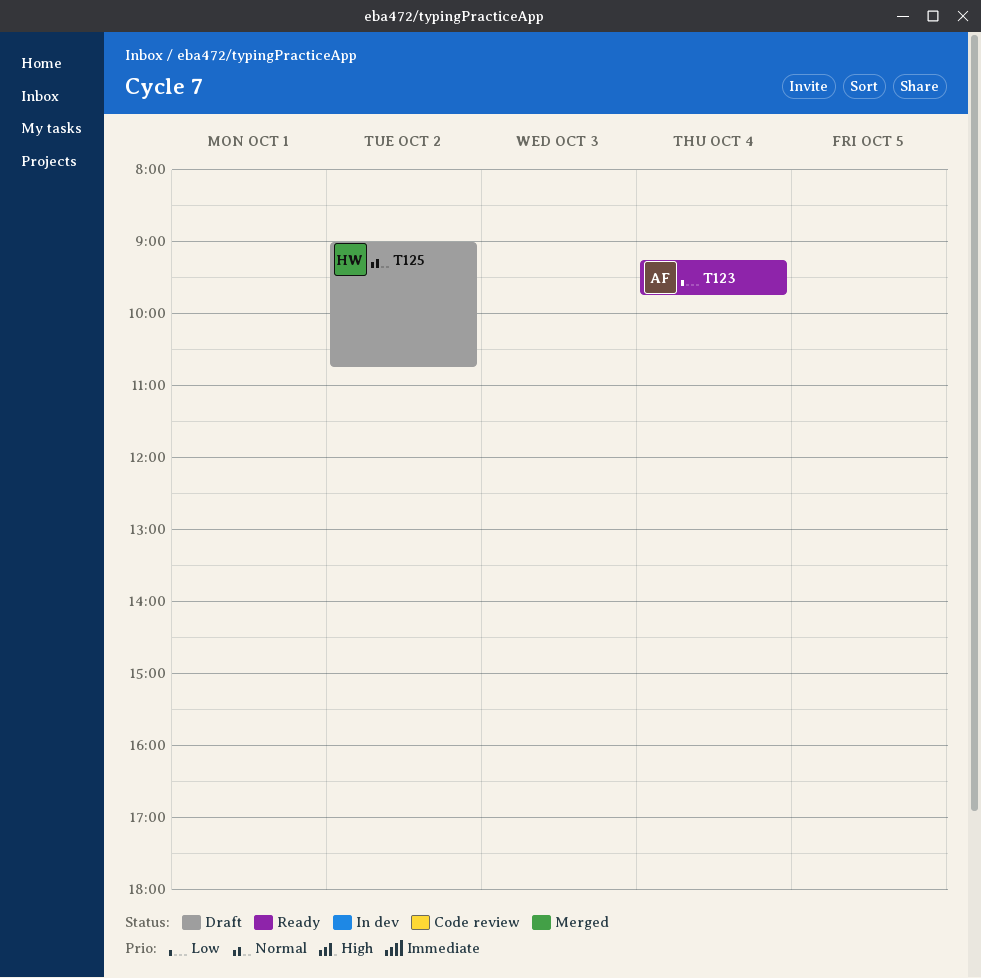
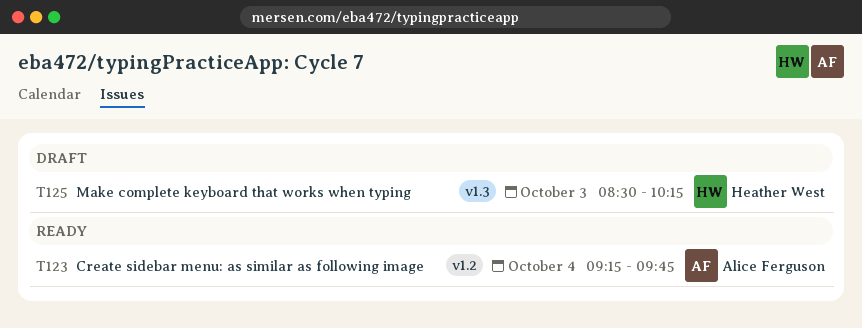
T125, day: Oct 2 -> Oct 3
T125, begins: 09:00 -> 08:30
T125, ends: 10:45 -> 10:15

